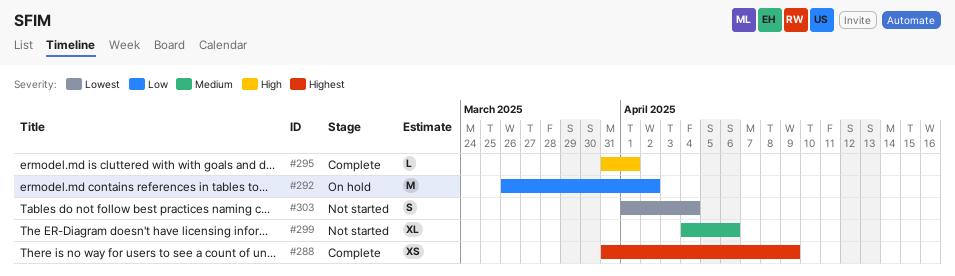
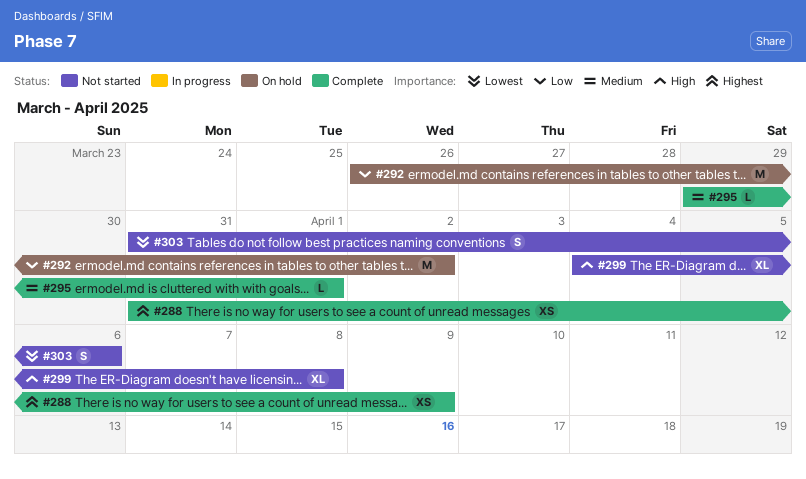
#295, priority: High -> Medium
#295, start: Mar 31 -> Mar 29
#299, priority: Medium -> High
#299, due: Apr 6 -> Apr 8
#303, start: Apr 1 -> Mar 31
#303, due: Apr 4 -> Apr 6

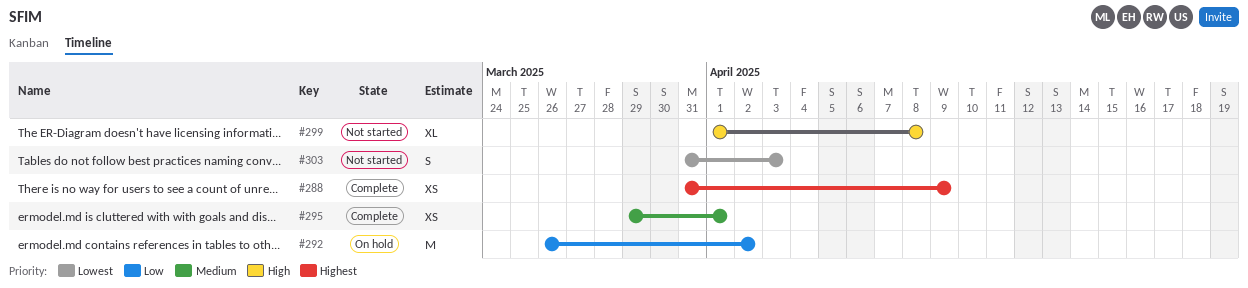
#295, estimate: L -> XS
#299, start: Apr 4 -> Apr 1
#303, due: Apr 6 -> Apr 3

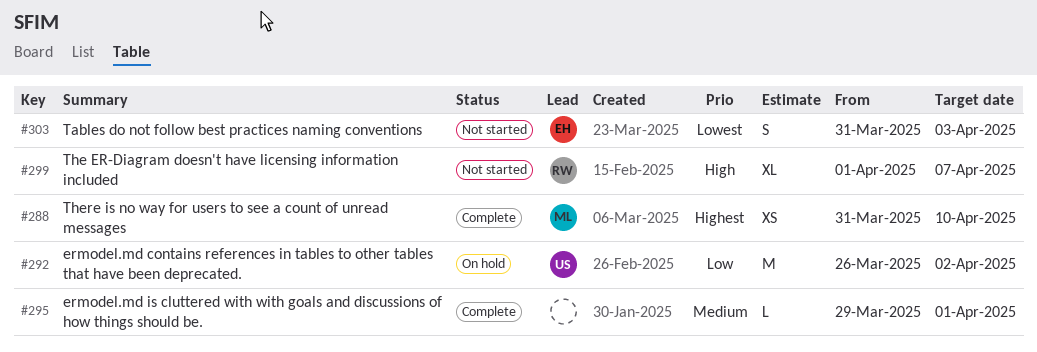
#288, due: Apr 9 -> Apr 10
#295, estimate: XS -> L
#299, due: Apr 8 -> Apr 7

